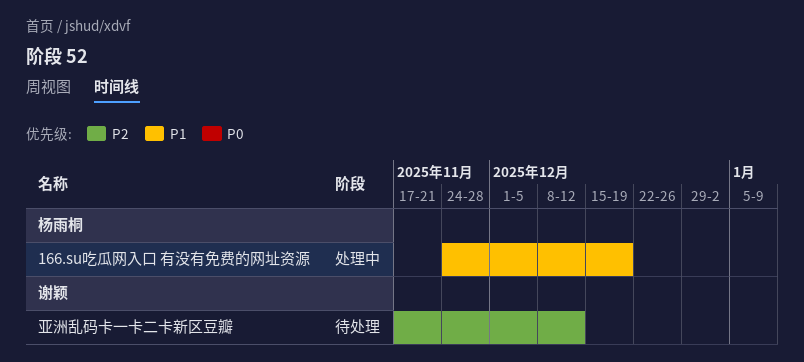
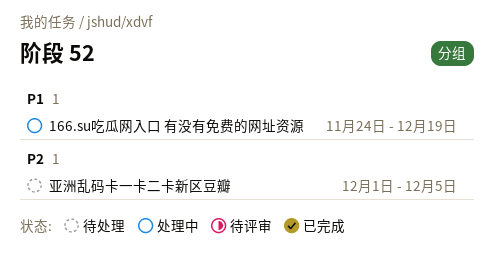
亚洲乱码卡一卡二卡新区豆瓣, start: Nov 17 -> Dec 1
亚洲乱码卡一卡二卡新区豆瓣, due: Dec 12 -> Dec 5

